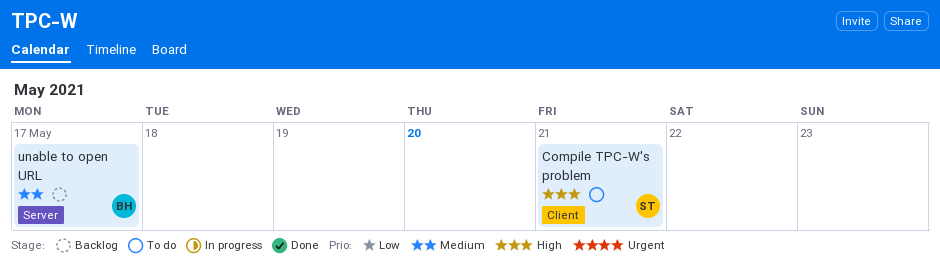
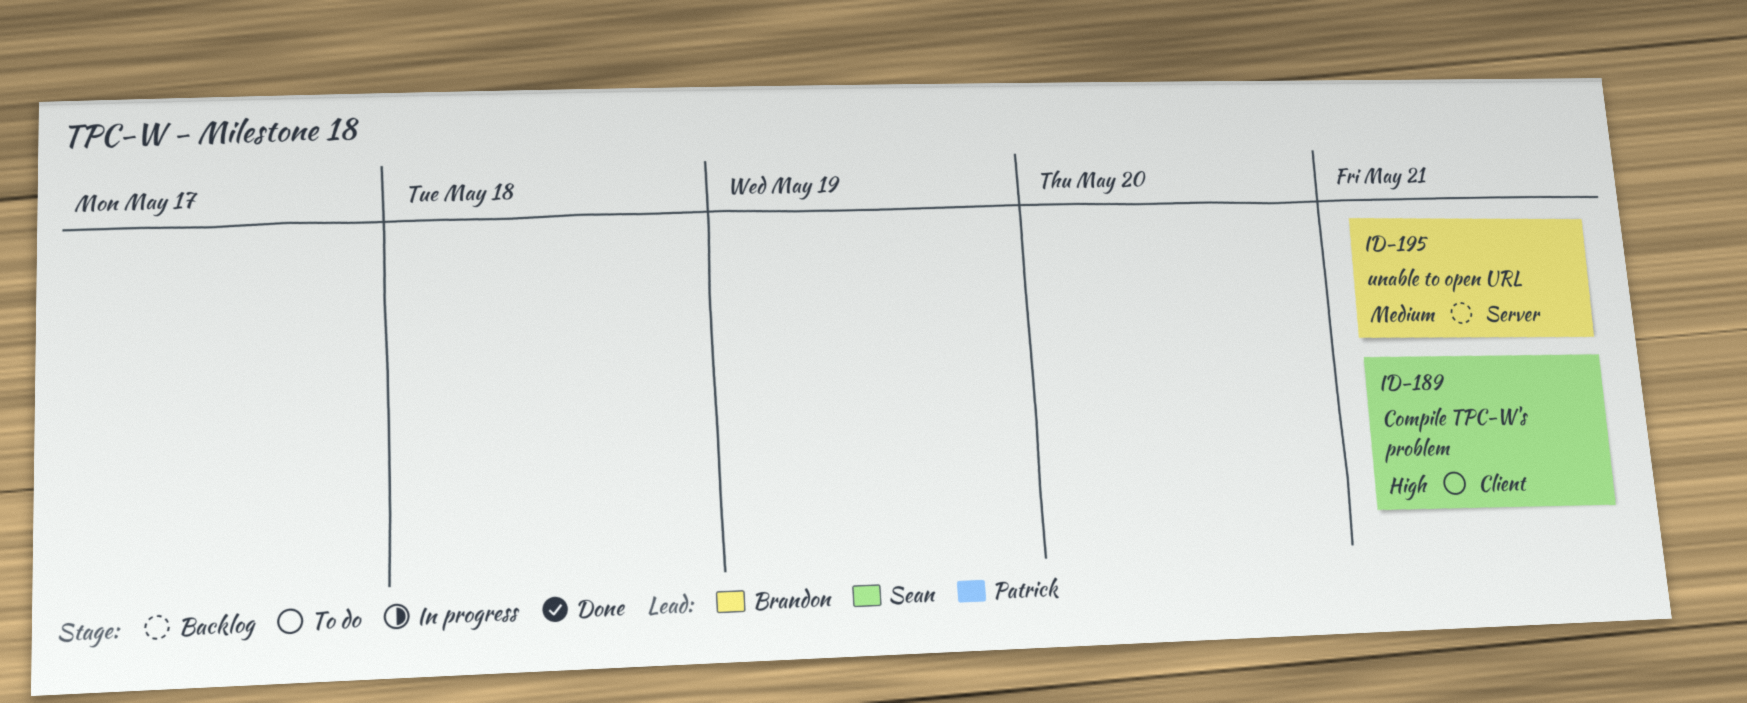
unable to open URL, due: May 17 -> May 21

